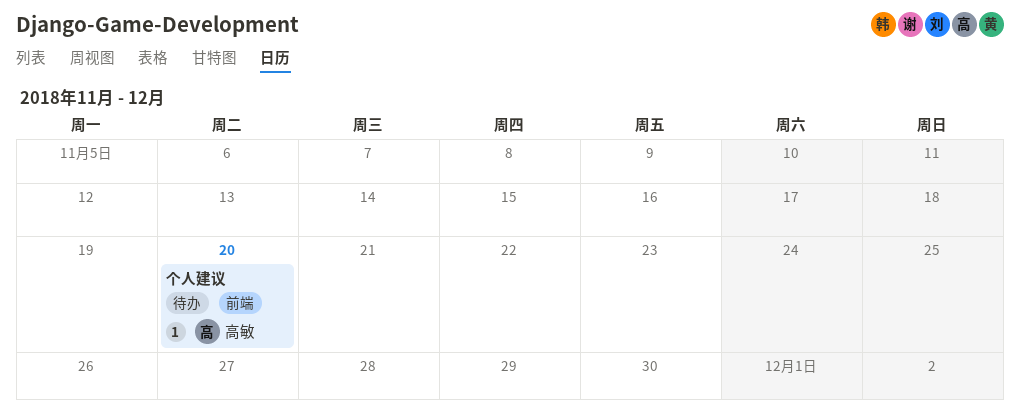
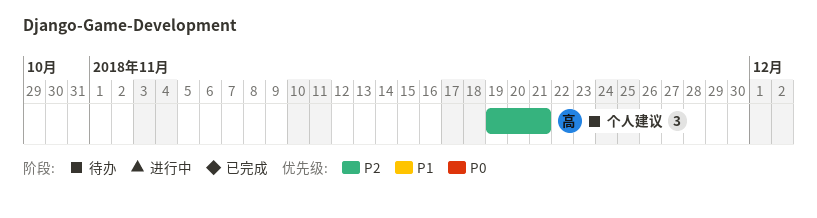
个人建议, estimate: 1 -> 3
个人建议, due: Nov 20 -> Nov 21

